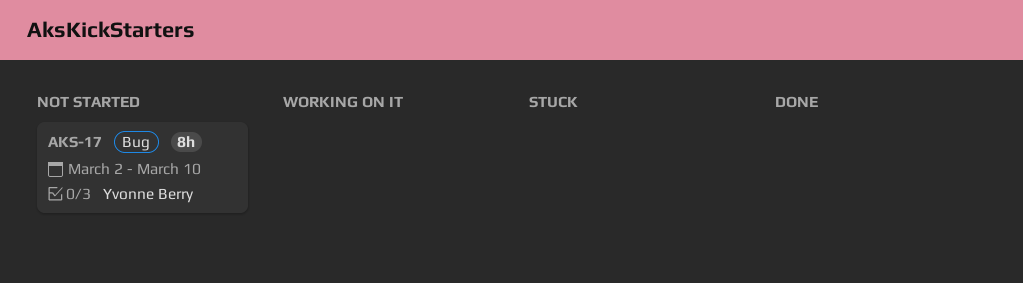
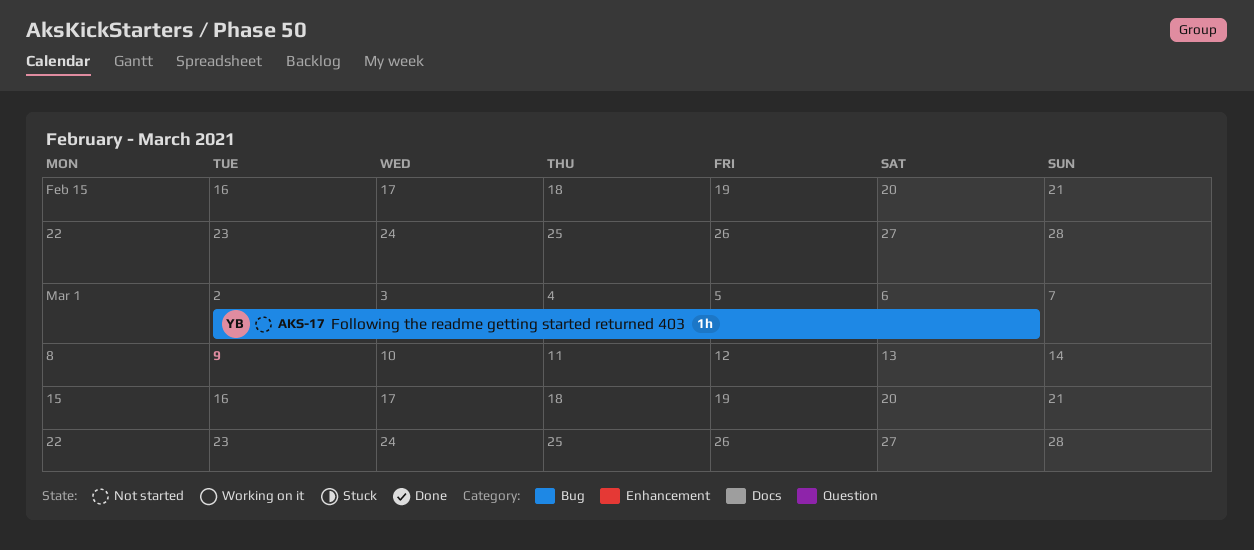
AKS-17, estimate: 8h -> 1h
AKS-17, due: Mar 10 -> Mar 6

